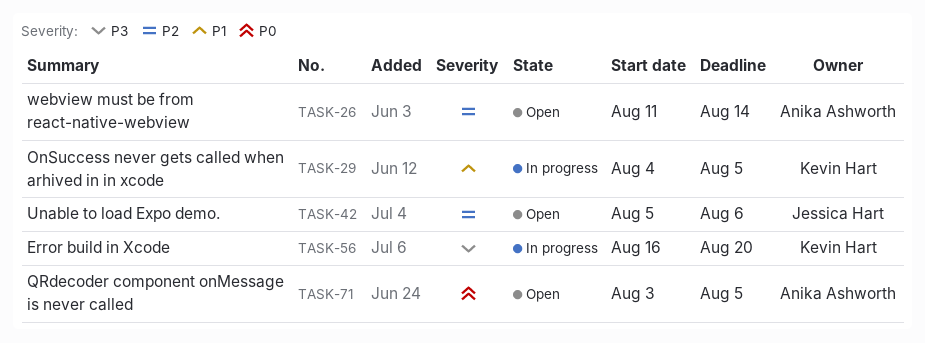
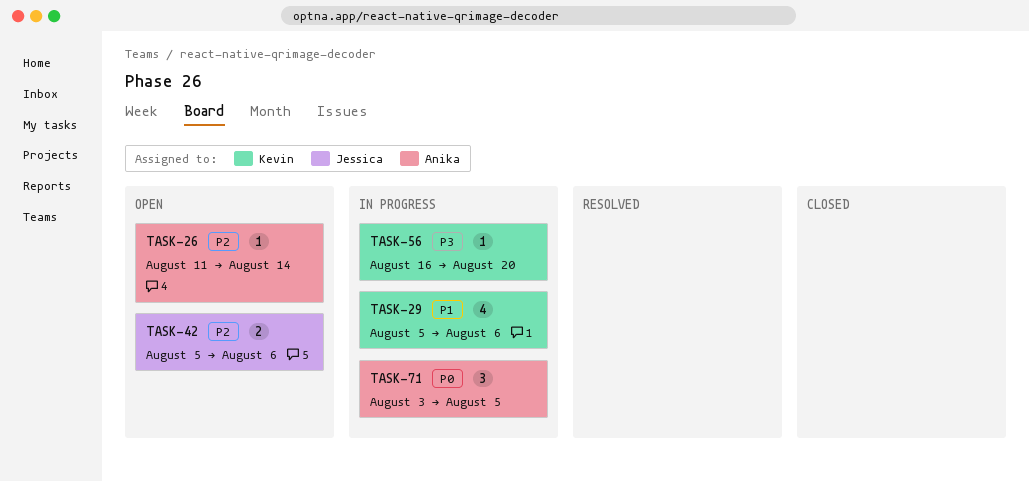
TASK-29, start: Aug 4 -> Aug 5
TASK-29, due: Aug 5 -> Aug 6
TASK-71, status: Open -> In progress

